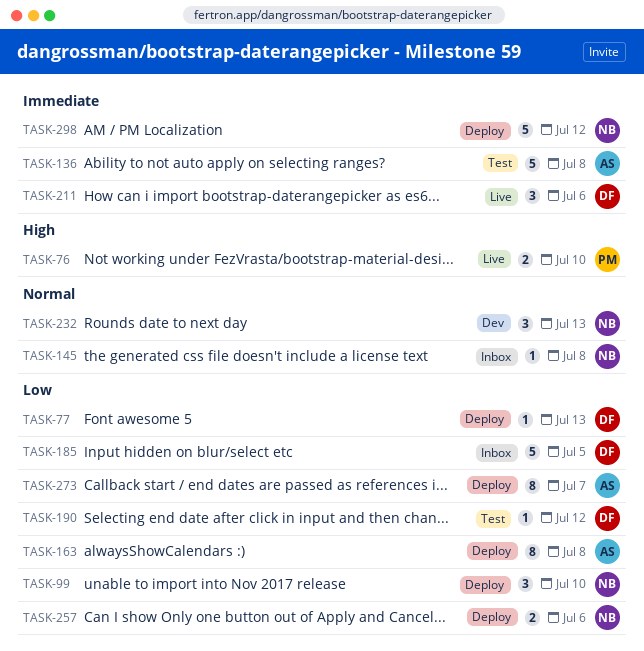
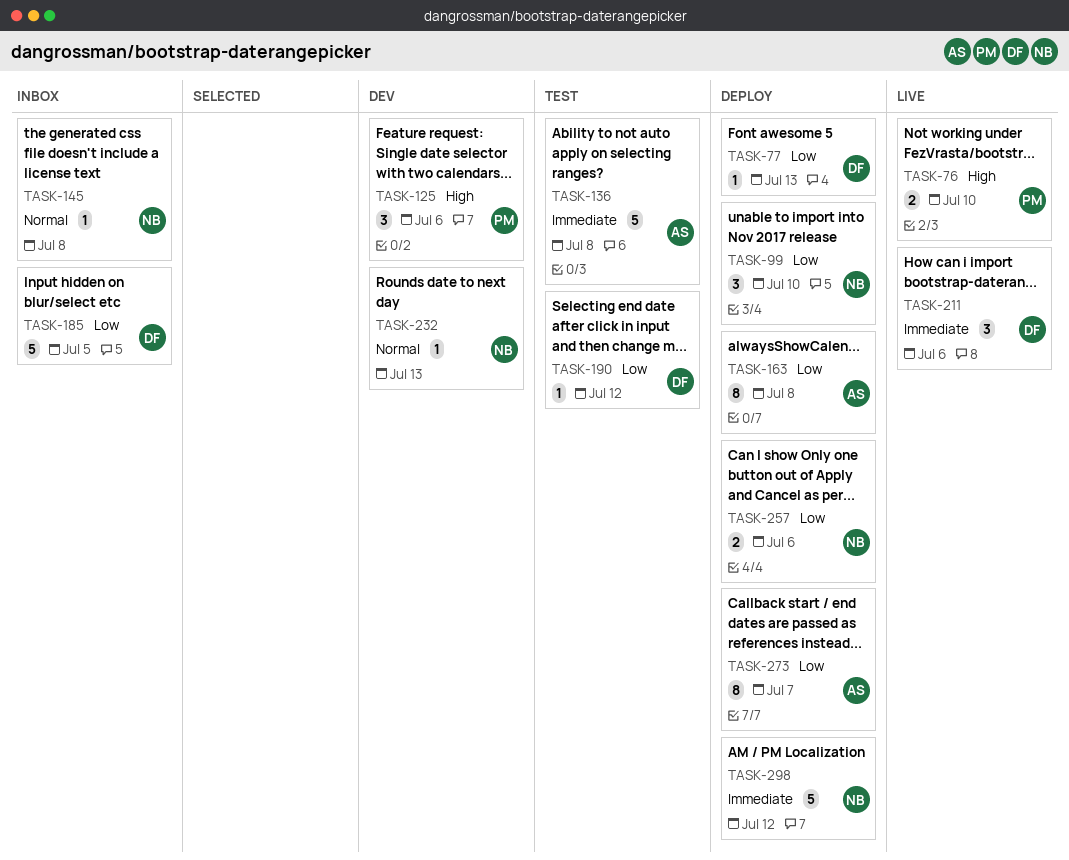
TASK-125: none -> present
TASK-232, estimate: 3 -> 1

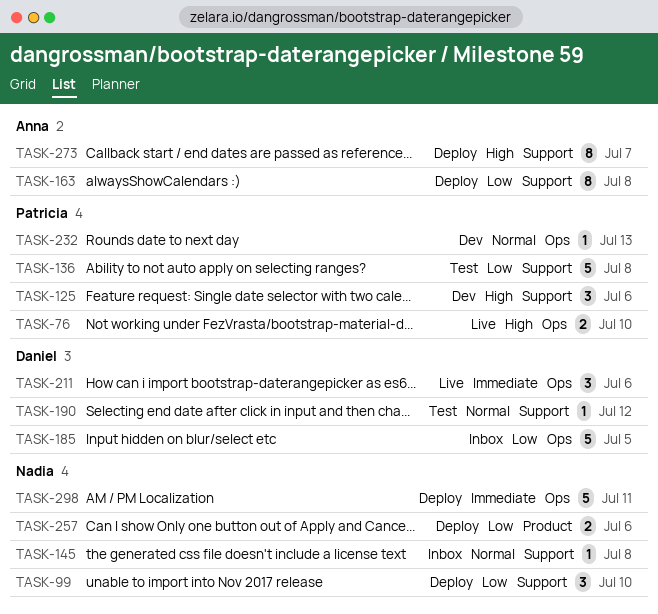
TASK-77: present -> none
TASK-136, owner: Anna -> Patricia
TASK-136, priority: Immediate -> Low
TASK-190, priority: Low -> Normal
TASK-232, owner: Nadia -> Patricia
TASK-273, priority: Low -> High
TASK-298, due: Jul 12 -> Jul 11

